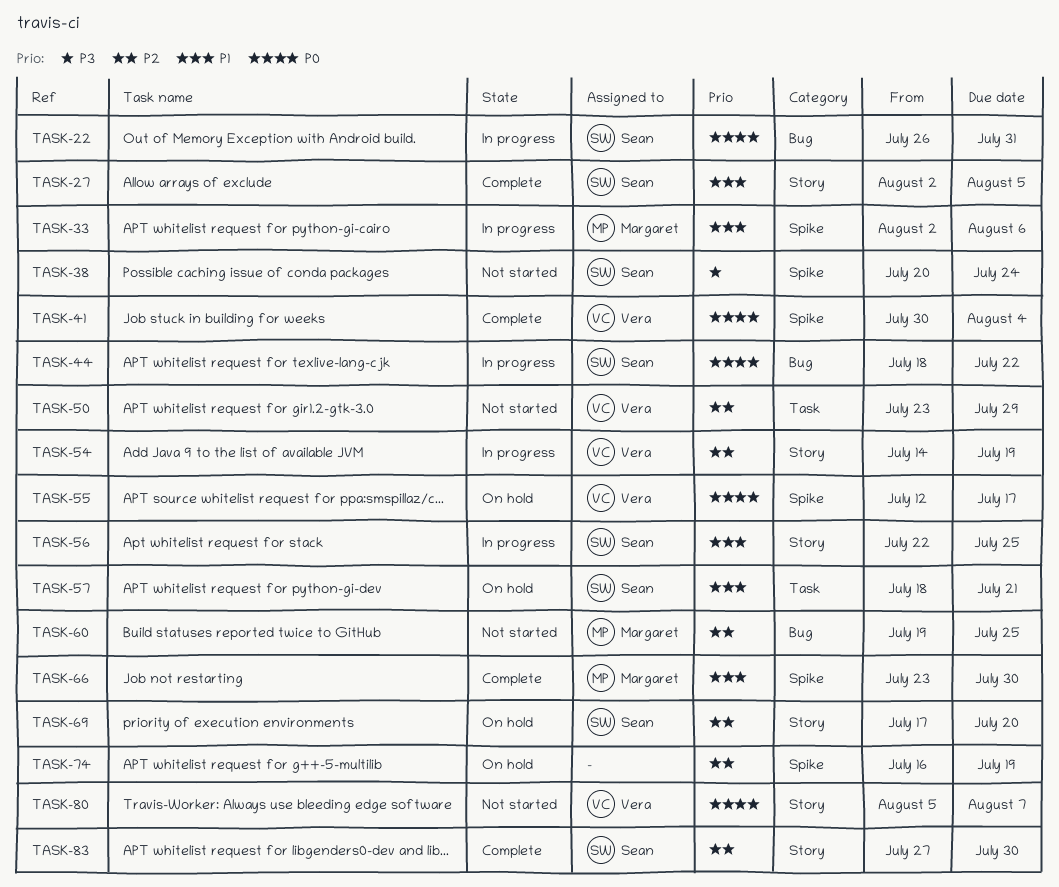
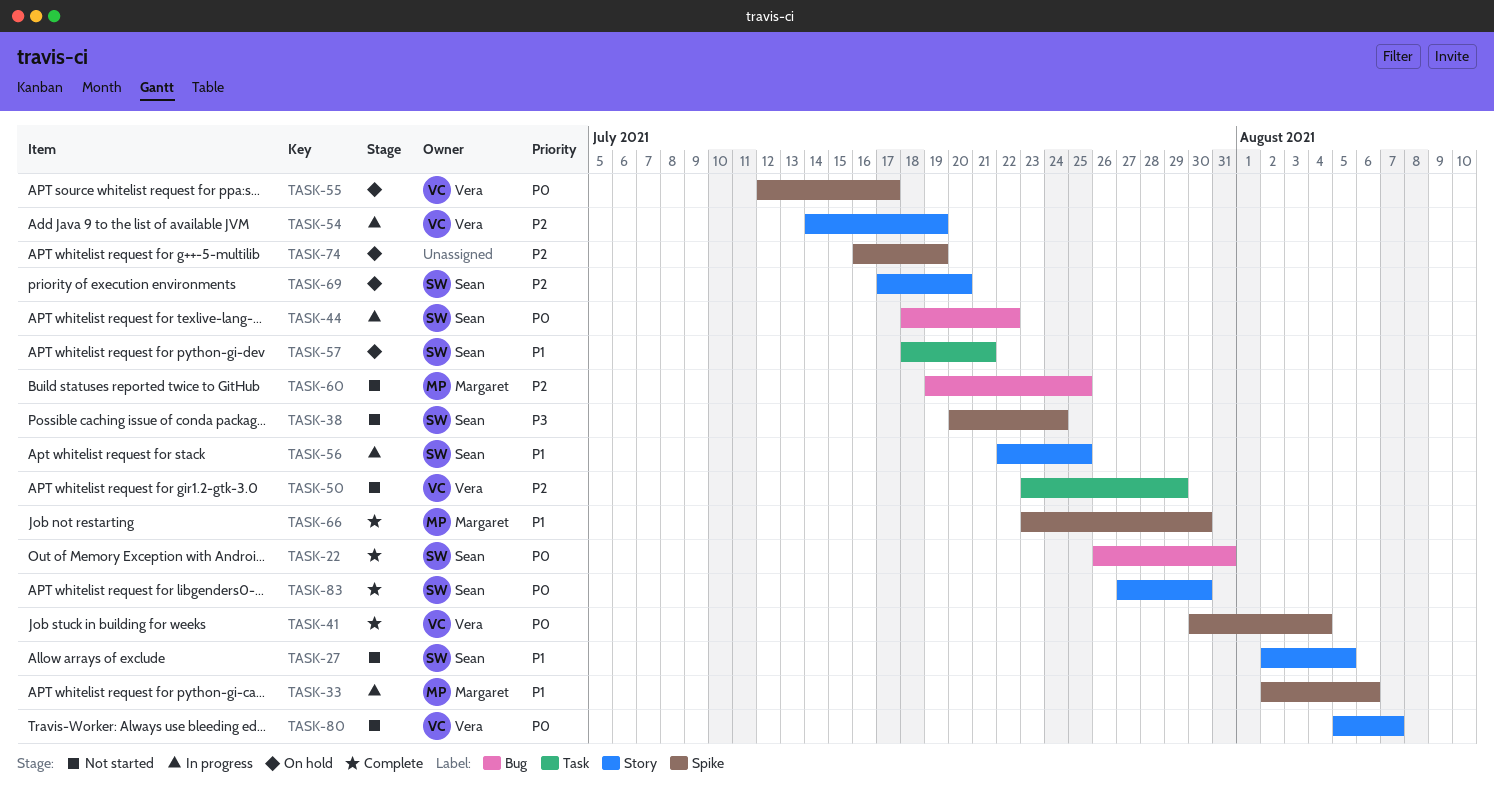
TASK-22, status: In progress -> Complete
TASK-27, status: Complete -> Not started
TASK-83, priority: P2 -> P0

